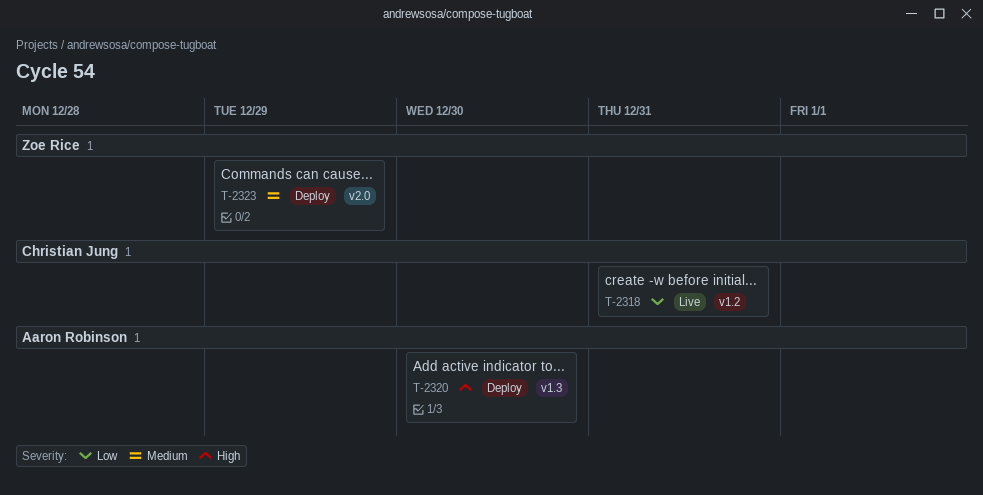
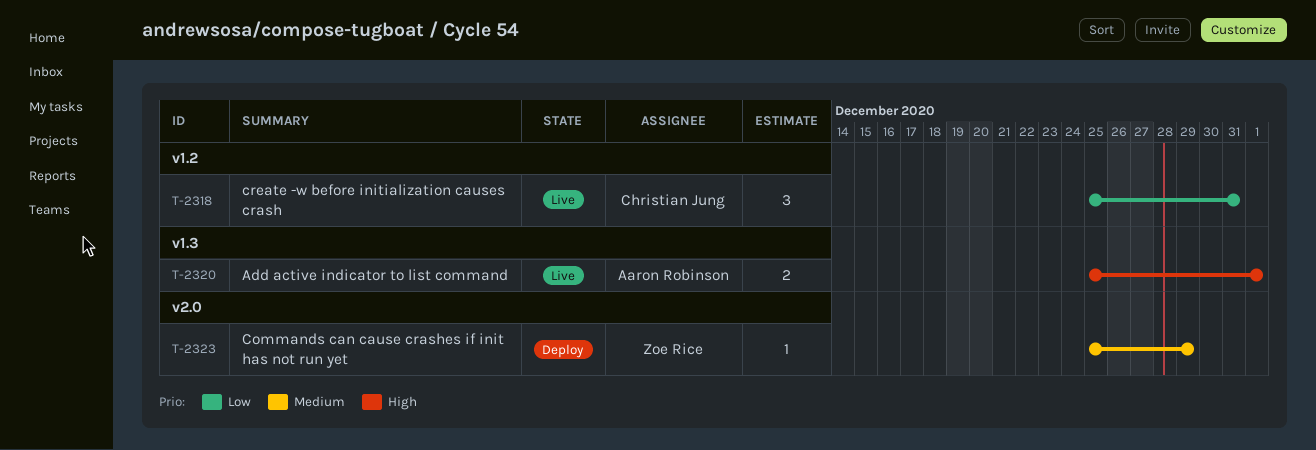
T-2320, status: Deploy -> Live
T-2320, due: Dec 30 -> Jan 1

